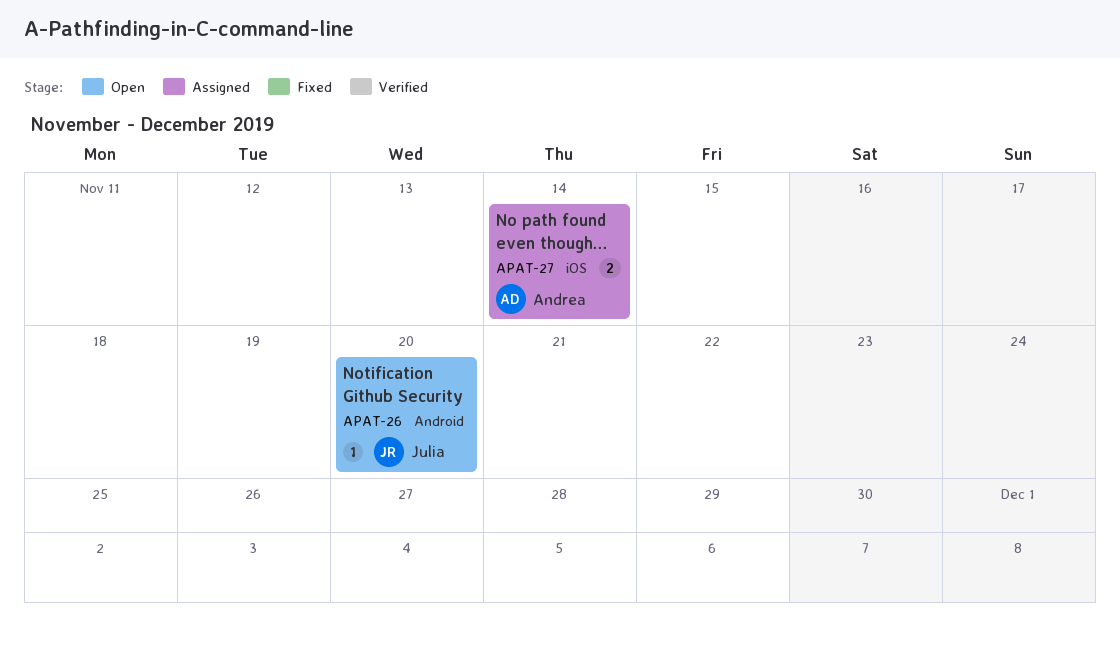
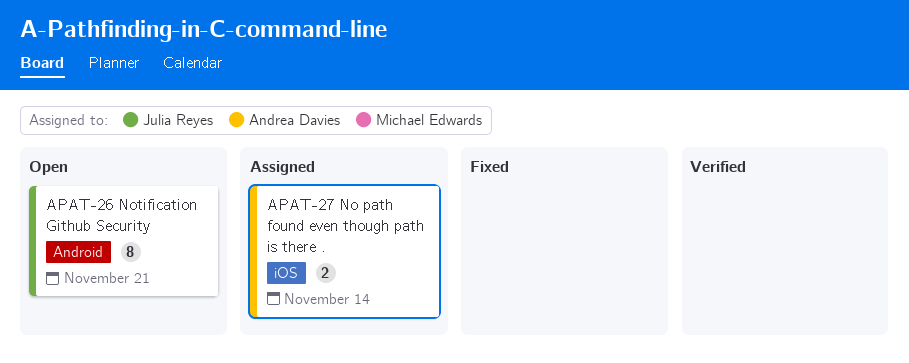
APAT-26, estimate: 1 -> 8
APAT-26, due: Nov 20 -> Nov 21

